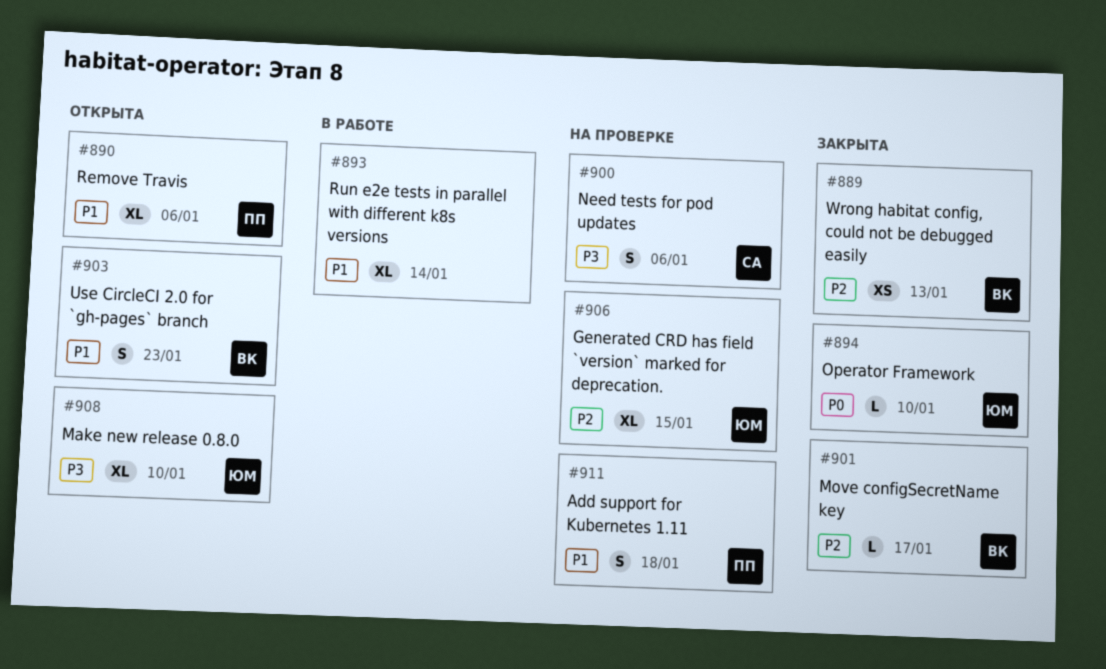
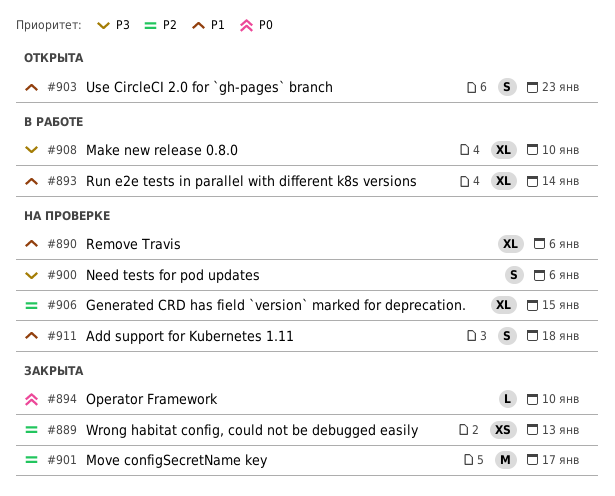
#890, status: Открыта -> На проверке
#901, estimate: L -> M
#908, status: Открыта -> В работе

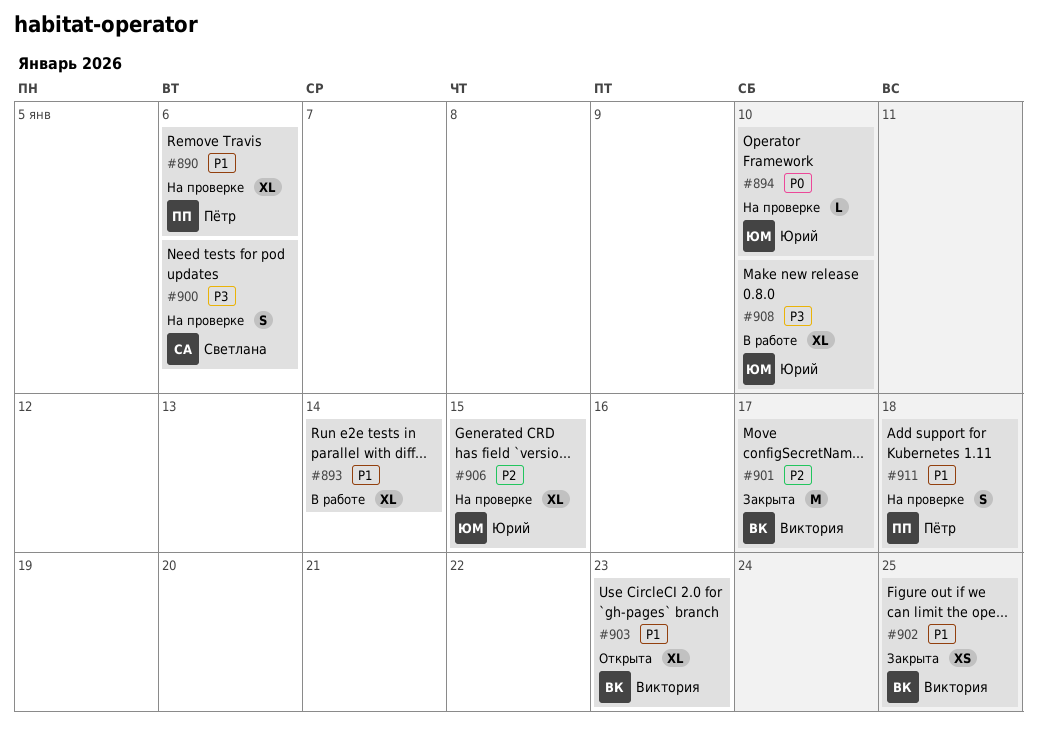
#889: present -> none
#894, status: Закрыта -> На проверке
#902: none -> present
#903, estimate: S -> XL

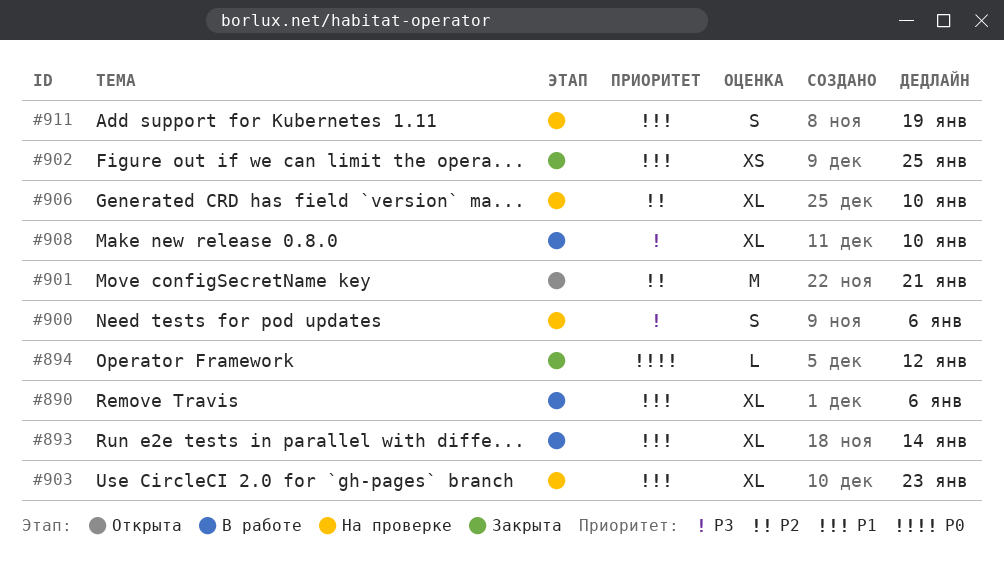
#890, status: На проверке -> В работе
#894, status: На проверке -> Закрыта
#894, due: Jan 10 -> Jan 12
#901, status: Закрыта -> Открыта
#901, due: Jan 17 -> Jan 21
#903, status: Открыта -> На проверке
#906, due: Jan 15 -> Jan 10
#911, due: Jan 18 -> Jan 19

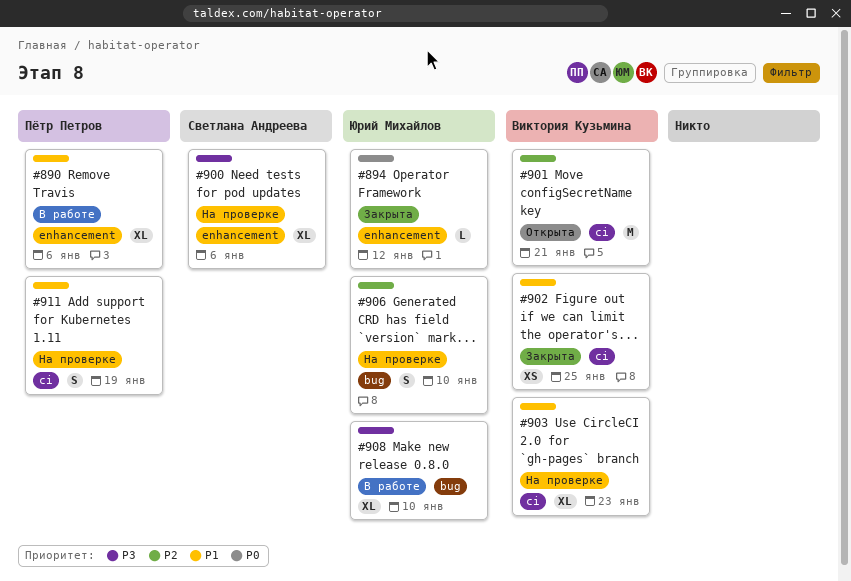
#893: present -> none
#900, estimate: S -> XL
#906, estimate: XL -> S

